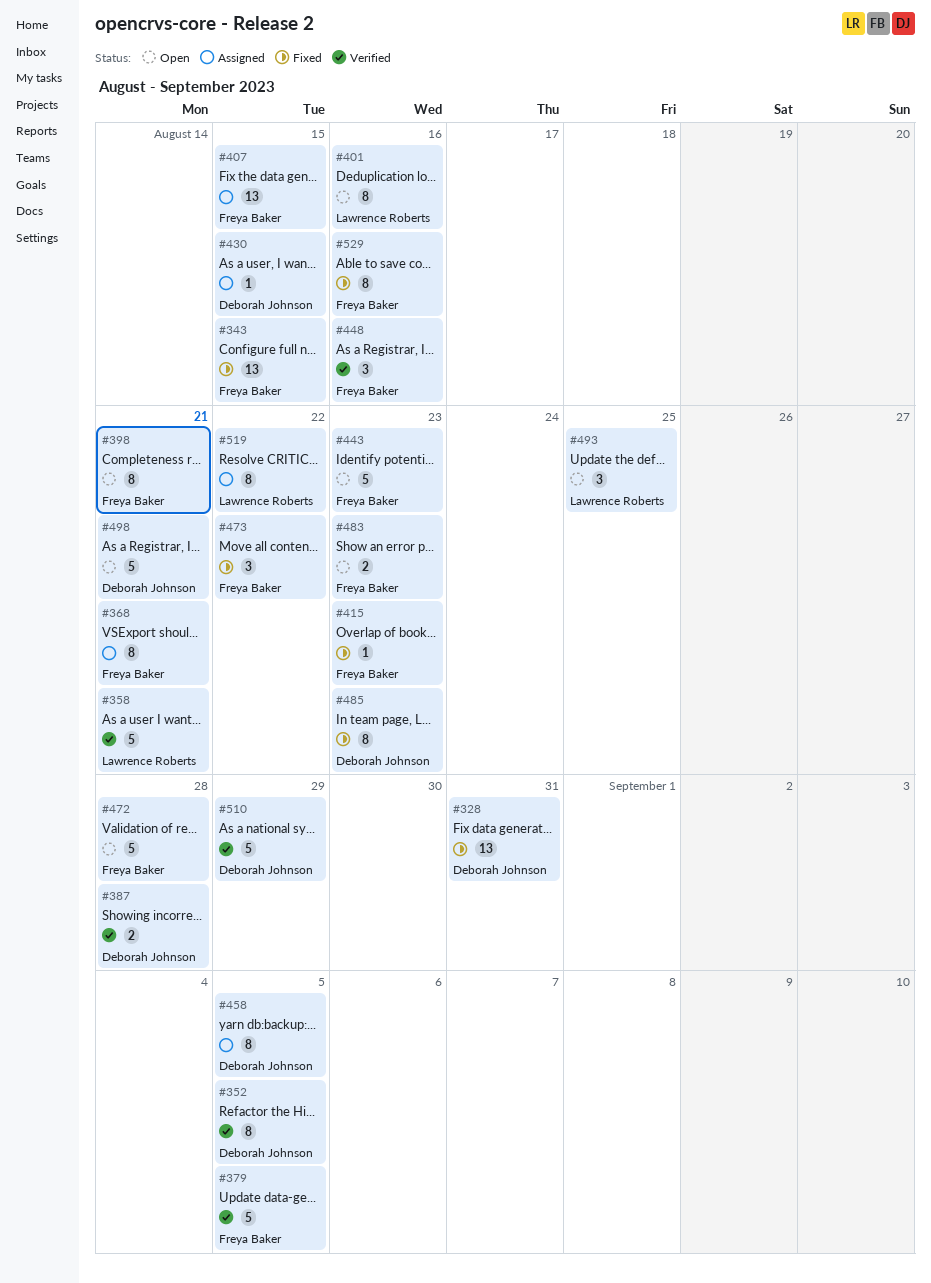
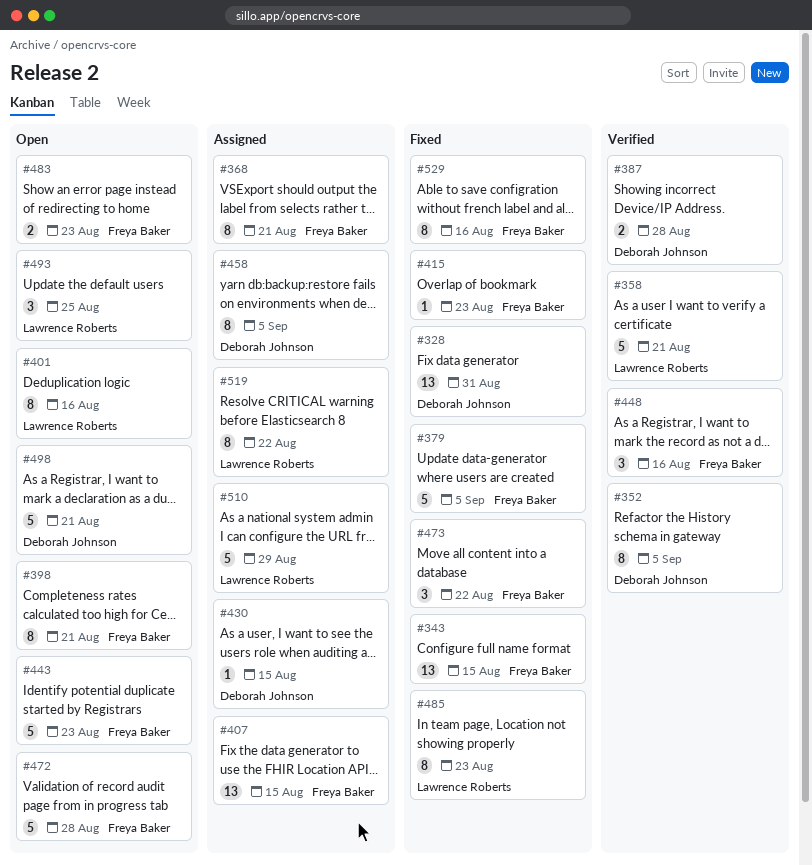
#379, status: Verified -> Fixed
#485, owner: Deborah Johnson -> Lawrence Roberts
#510, status: Verified -> Assigned
#510, owner: Deborah Johnson -> Lawrence Roberts

